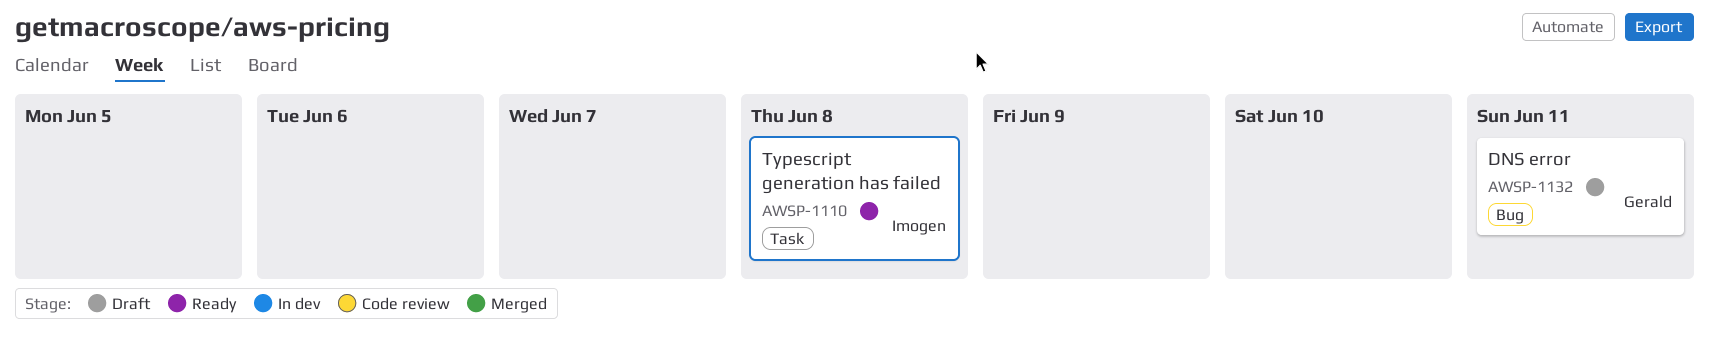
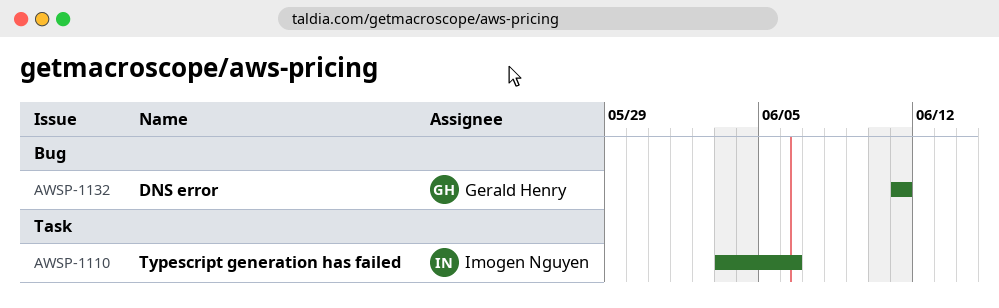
AWSP-1110, due: Jun 8 -> Jun 6

